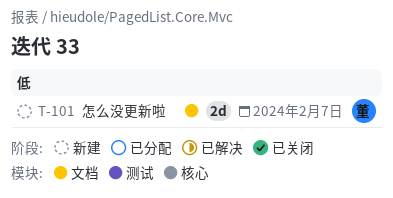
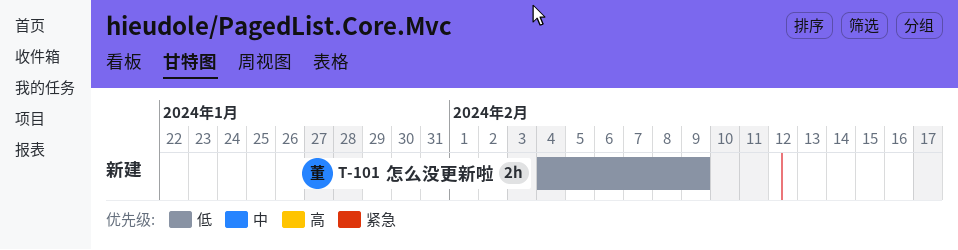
T-101, estimate: 2d -> 2h
T-101, due: Feb 7 -> Feb 9

